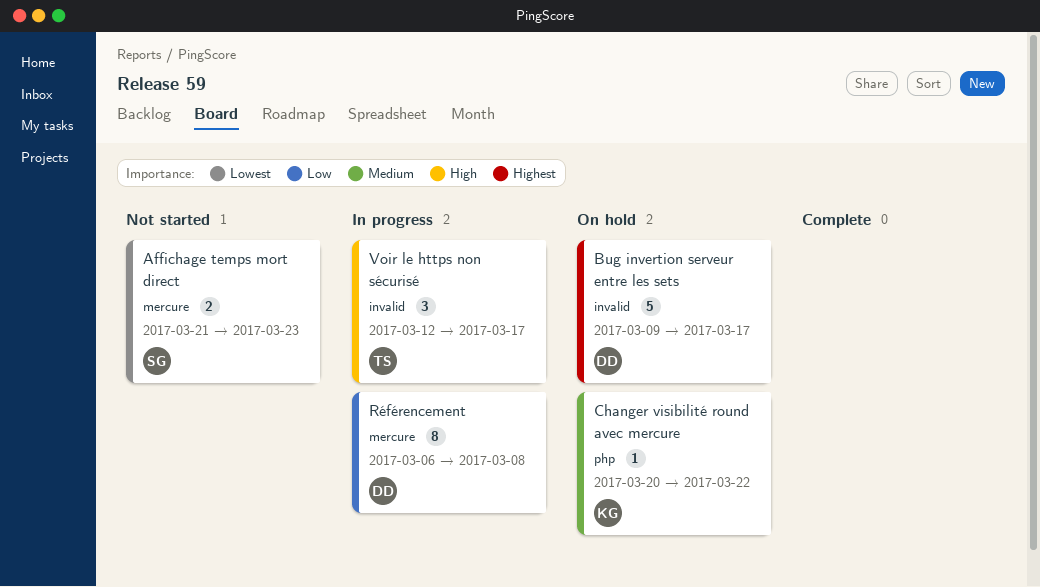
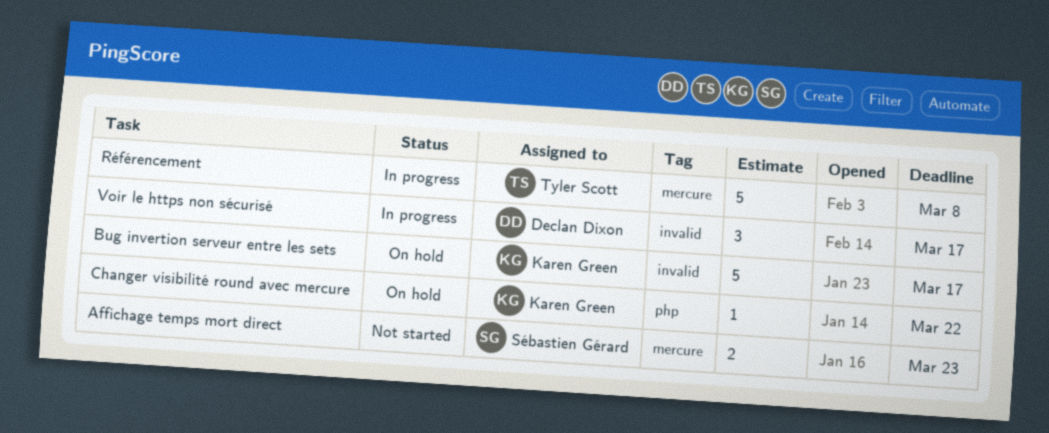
Bug invertion serveur entre les sets, owner: Declan Dixon -> Karen Green
Référencement, owner: Declan Dixon -> Tyler Scott
Référencement, estimate: 8 -> 5
Voir le https non sécurisé, owner: Tyler Scott -> Declan Dixon

